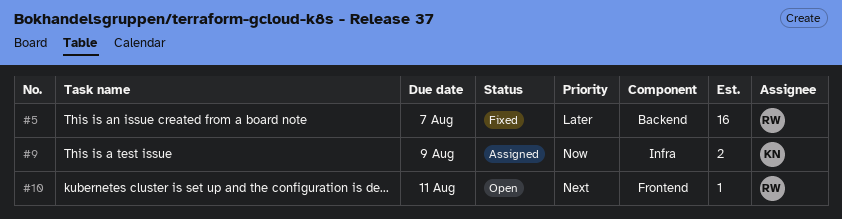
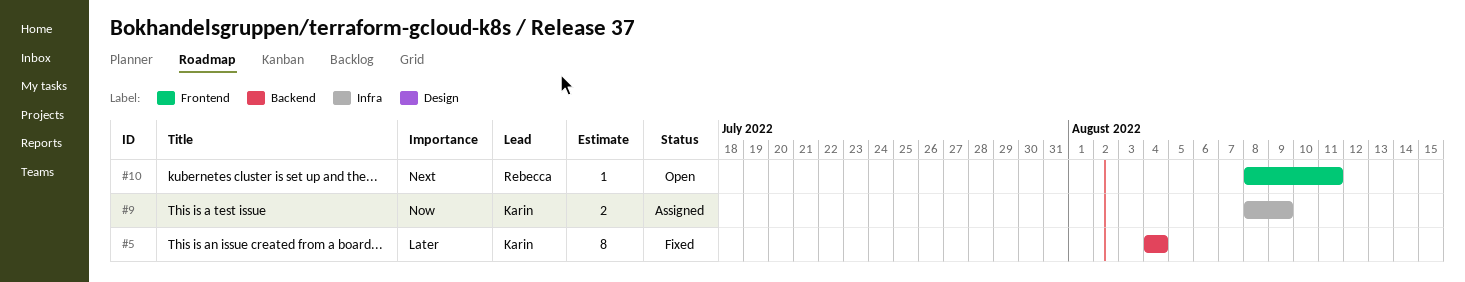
#5, owner: Rebecca -> Karin
#5, estimate: 16 -> 8
#5, due: Aug 7 -> Aug 4

